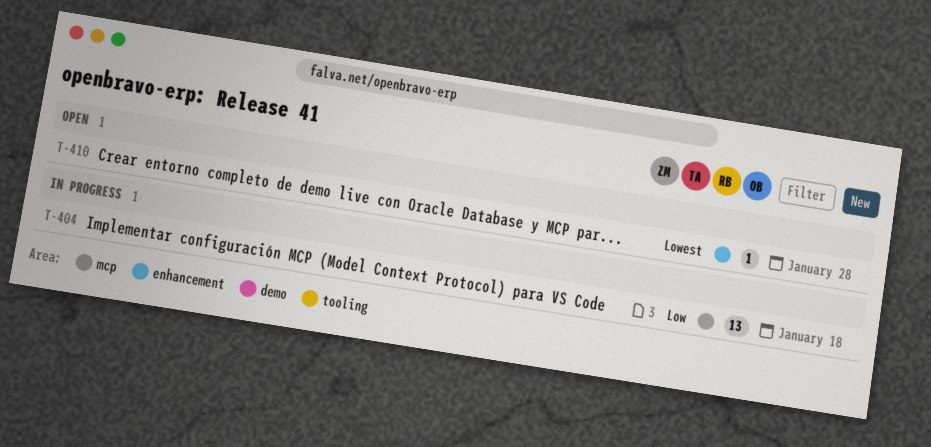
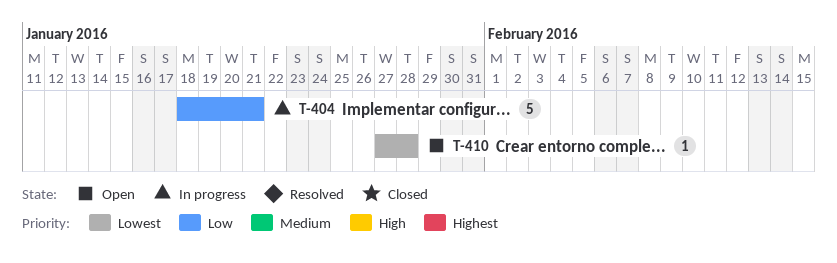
T-404, estimate: 13 -> 5
T-404, due: Jan 18 -> Jan 21

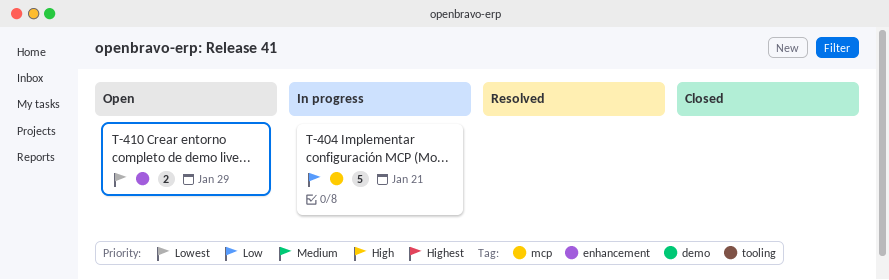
T-410, estimate: 1 -> 2
T-410, due: Jan 28 -> Jan 29

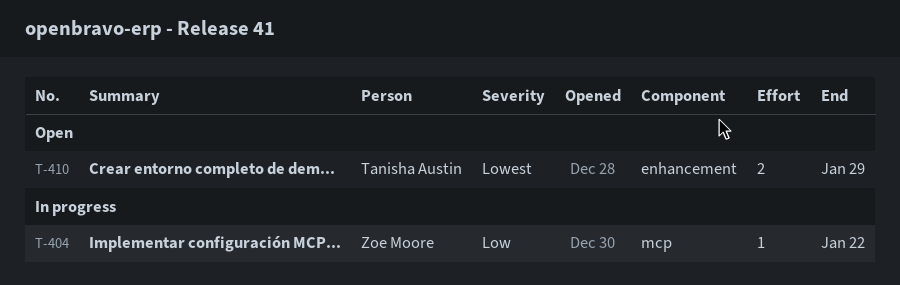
T-404, estimate: 5 -> 1
T-404, due: Jan 21 -> Jan 22

